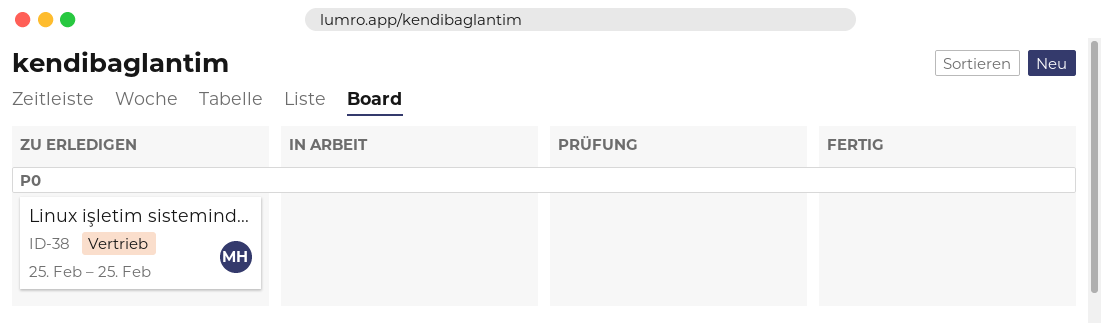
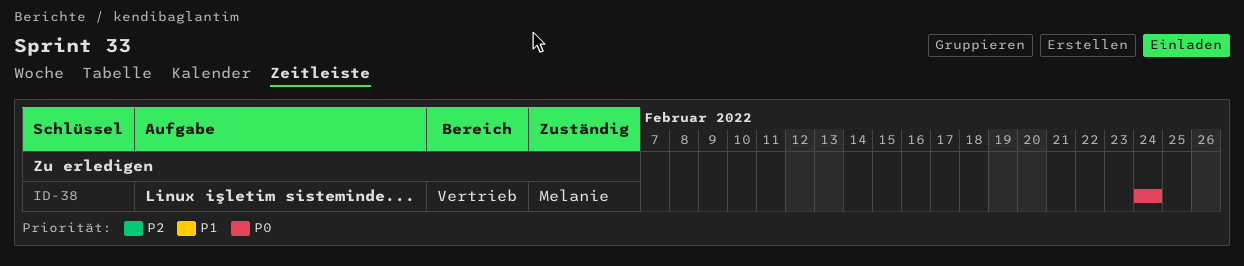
ID-38, start: Feb 25 -> Feb 24
ID-38, due: Feb 25 -> Feb 24

